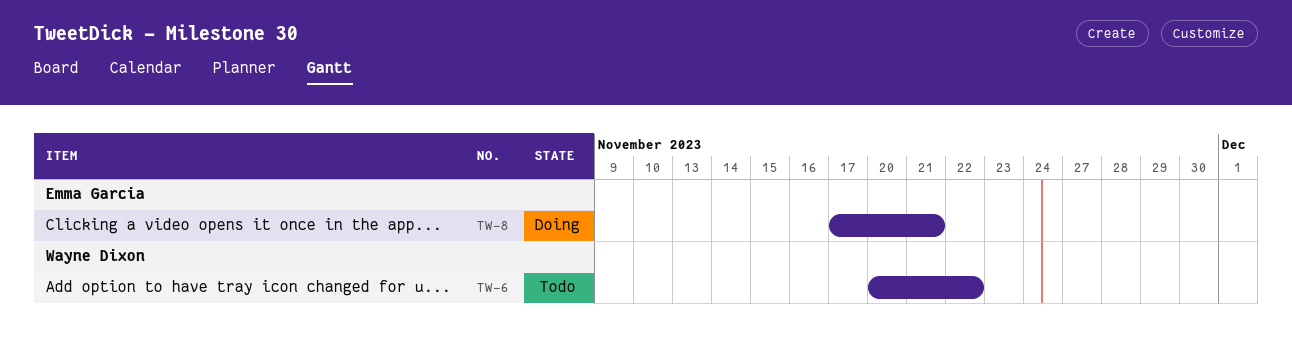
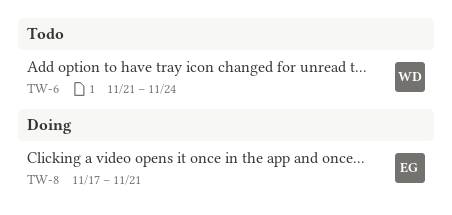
TW-6, start: Nov 20 -> Nov 21
TW-6, due: Nov 22 -> Nov 24

